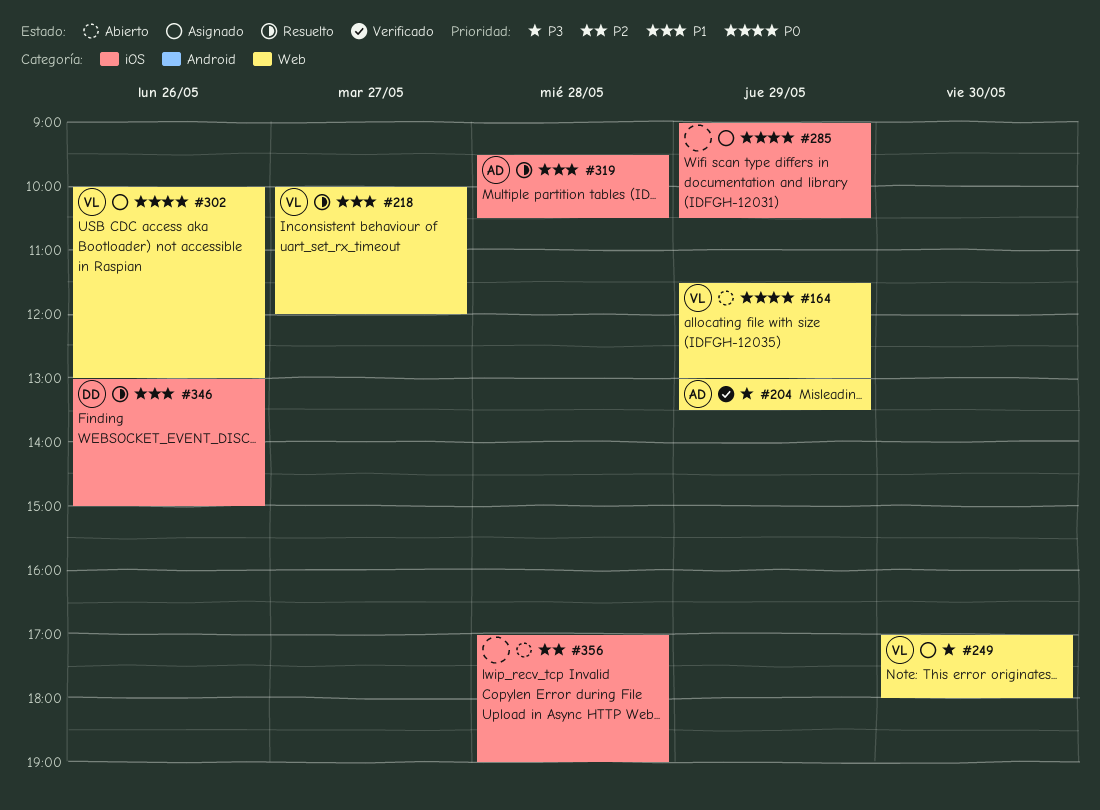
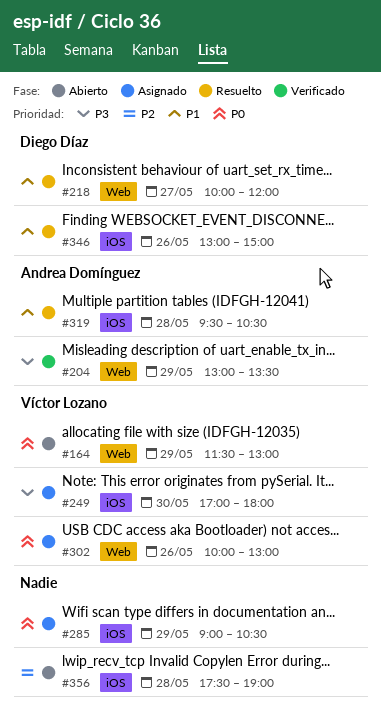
#218, owner: Víctor Lozano -> Diego Díaz
#249, label: Web -> iOS
#356, begins: 17:00 -> 17:30

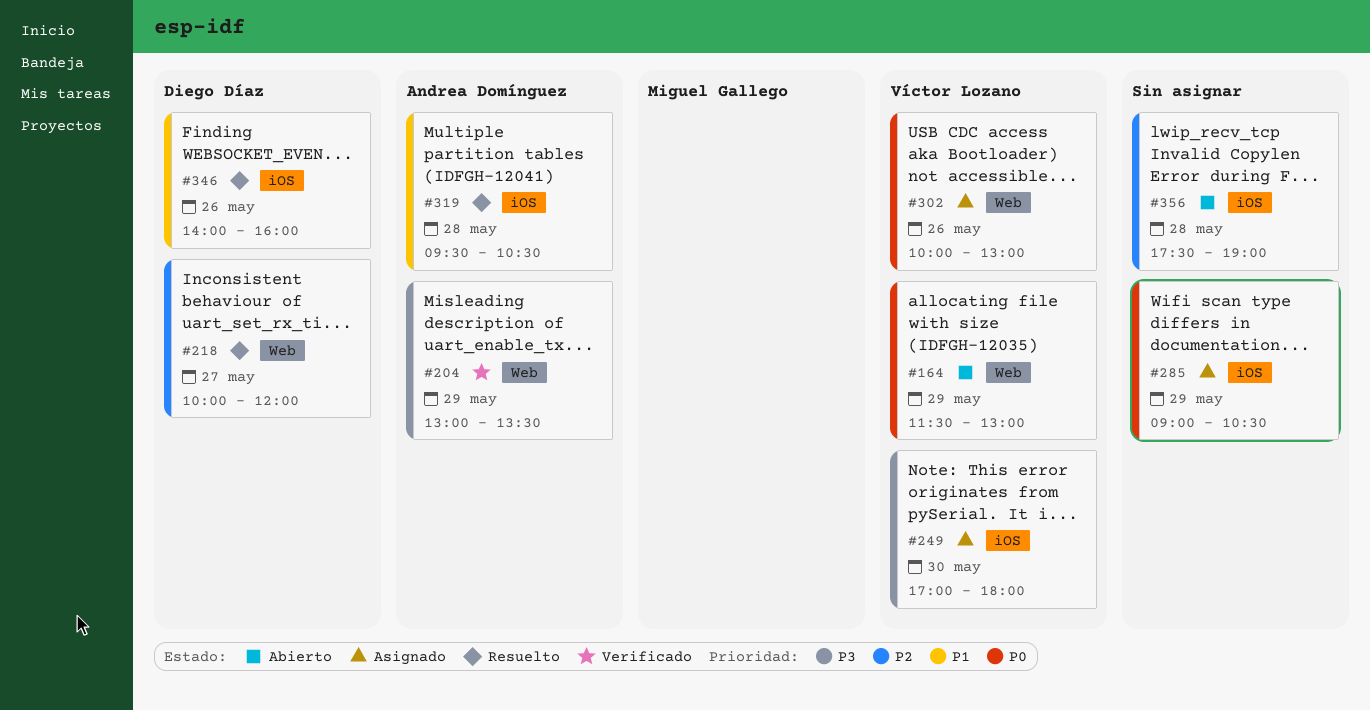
#218, priority: P1 -> P2
#346, begins: 13:00 -> 14:00
#346, ends: 15:00 -> 16:00

